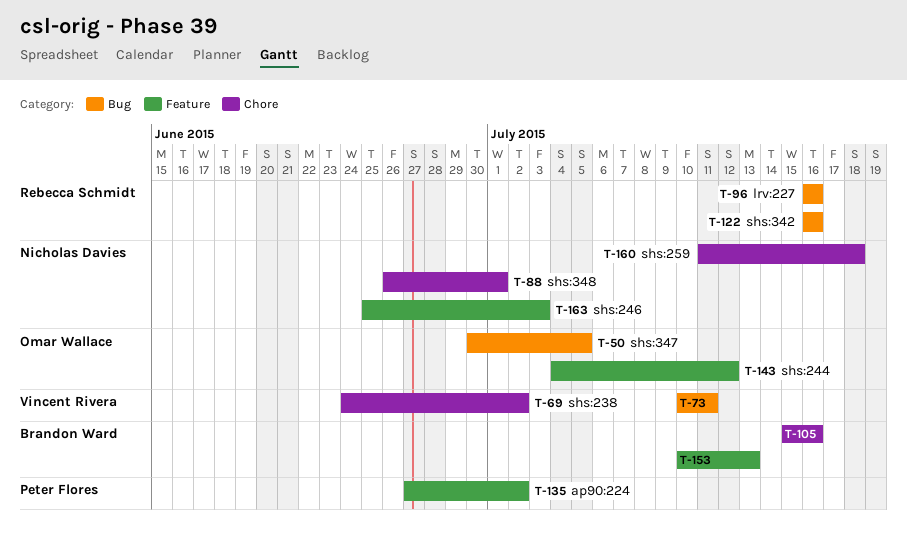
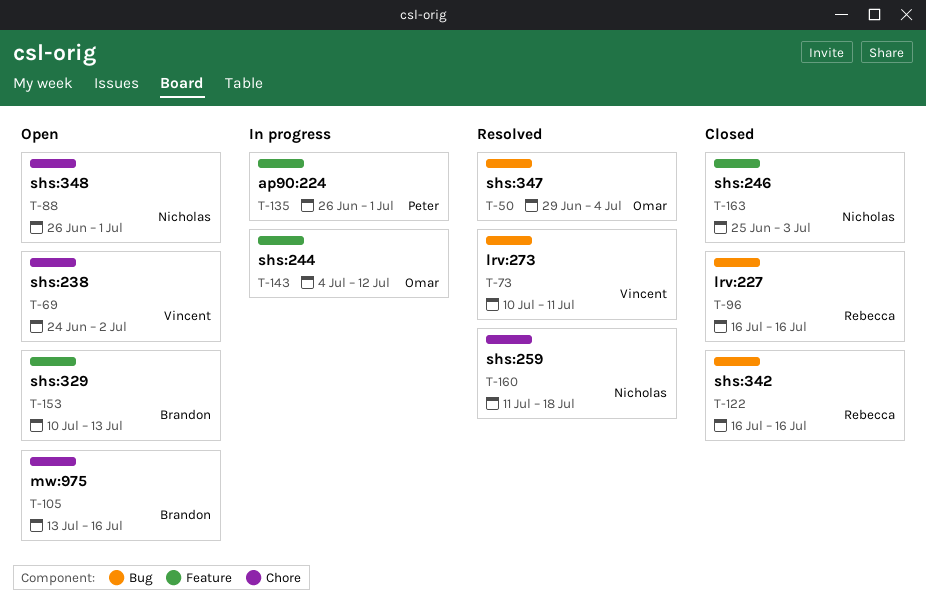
T-50, start: Jun 30 -> Jun 29
T-50, due: Jul 5 -> Jul 4
T-105, start: Jul 15 -> Jul 13
T-135, start: Jun 27 -> Jun 26
T-135, due: Jul 2 -> Jul 1

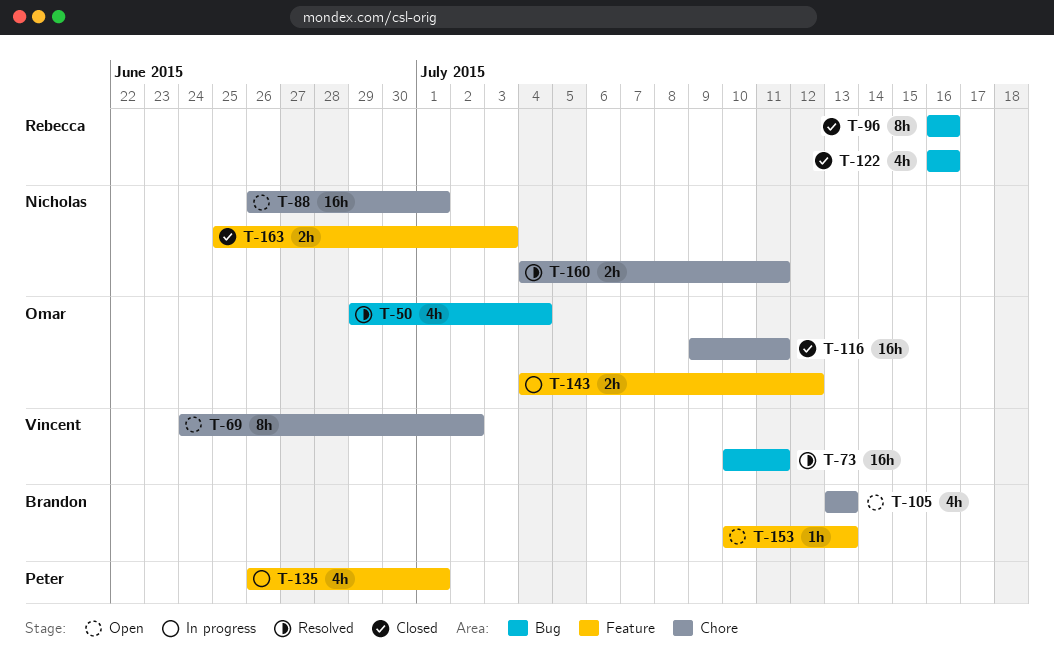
T-105, due: Jul 16 -> Jul 13
T-116: none -> present
T-160, start: Jul 11 -> Jul 4
T-160, due: Jul 18 -> Jul 11

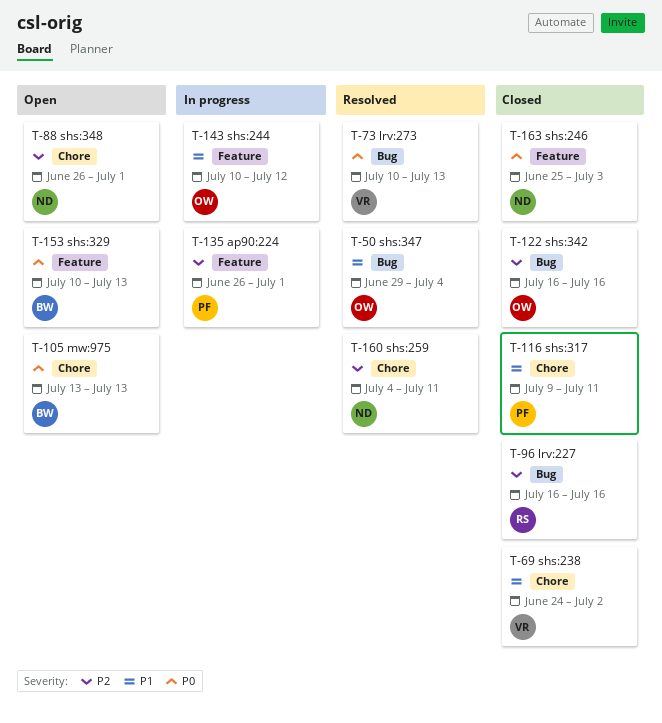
T-69, status: Open -> Closed
T-73, due: Jul 11 -> Jul 13
T-116, owner: Omar -> Peter
T-122, owner: Rebecca -> Omar
T-143, start: Jul 4 -> Jul 10

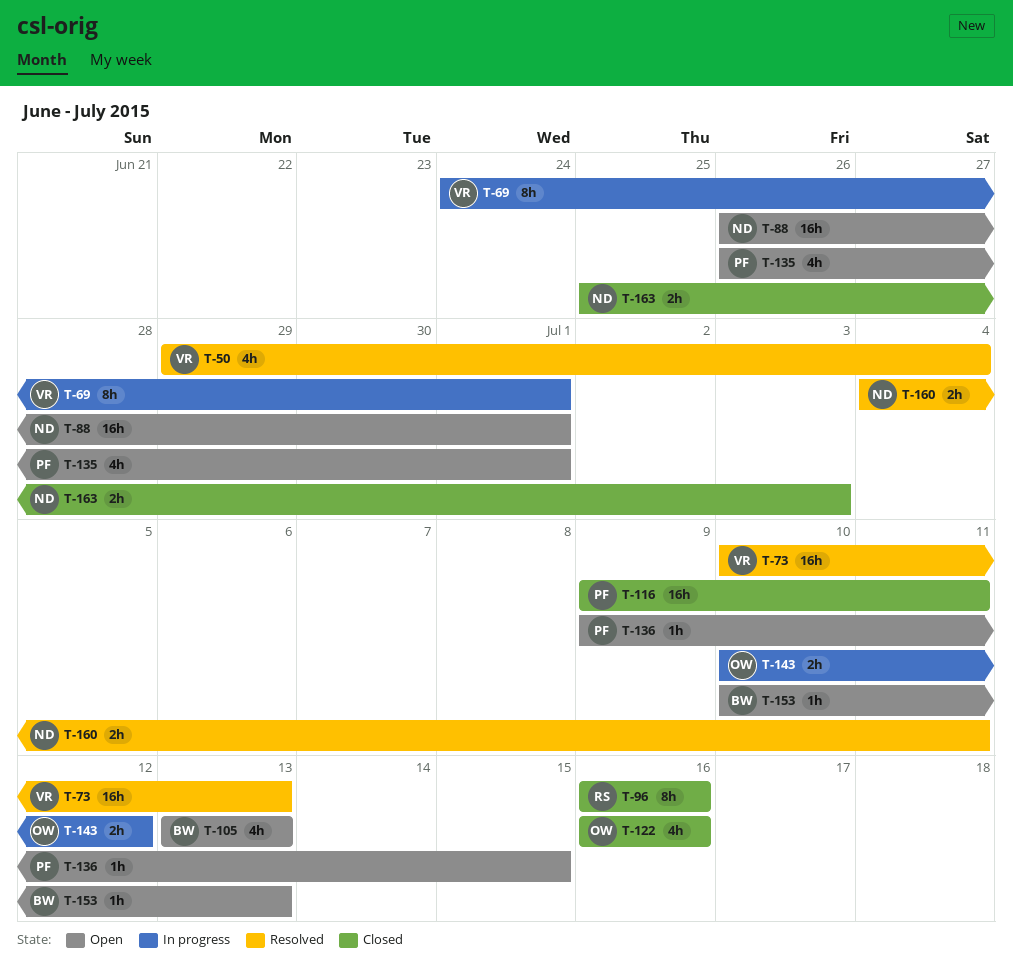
T-50, owner: OW -> VR
T-69, status: Closed -> In progress
T-69, due: Jul 2 -> Jul 1
T-135, status: In progress -> Open
T-136: none -> present

